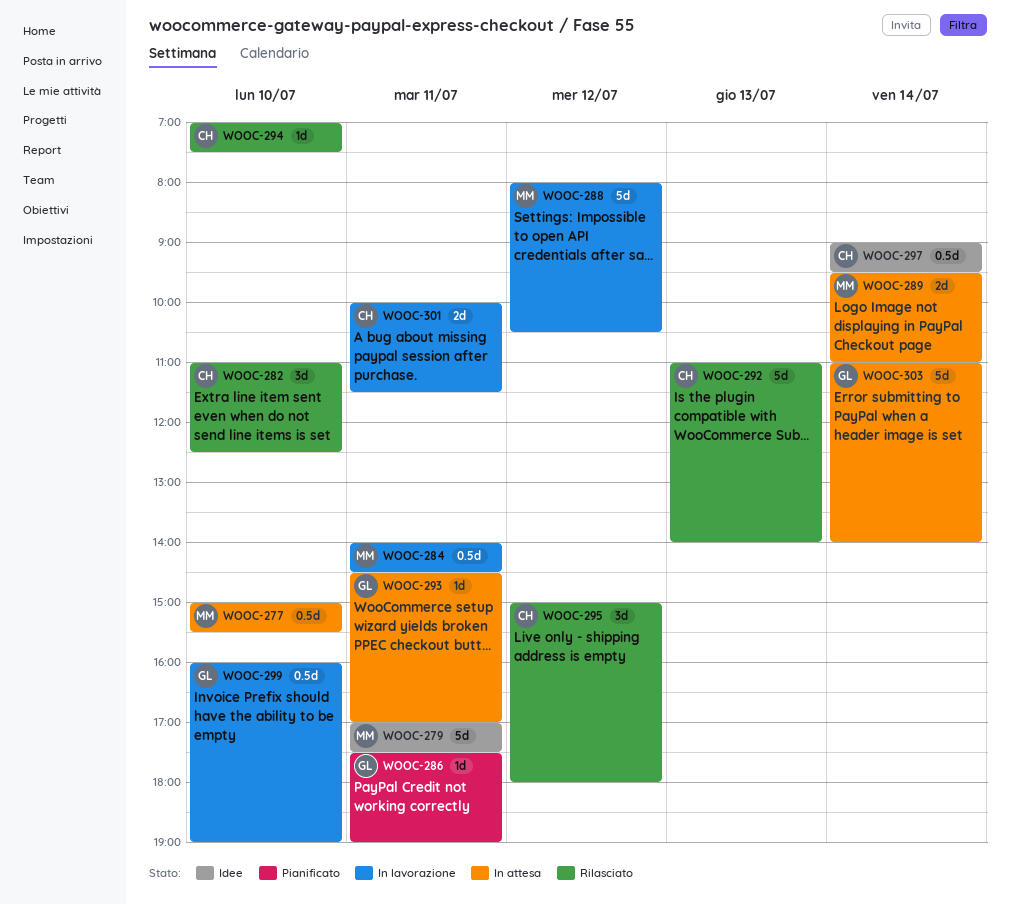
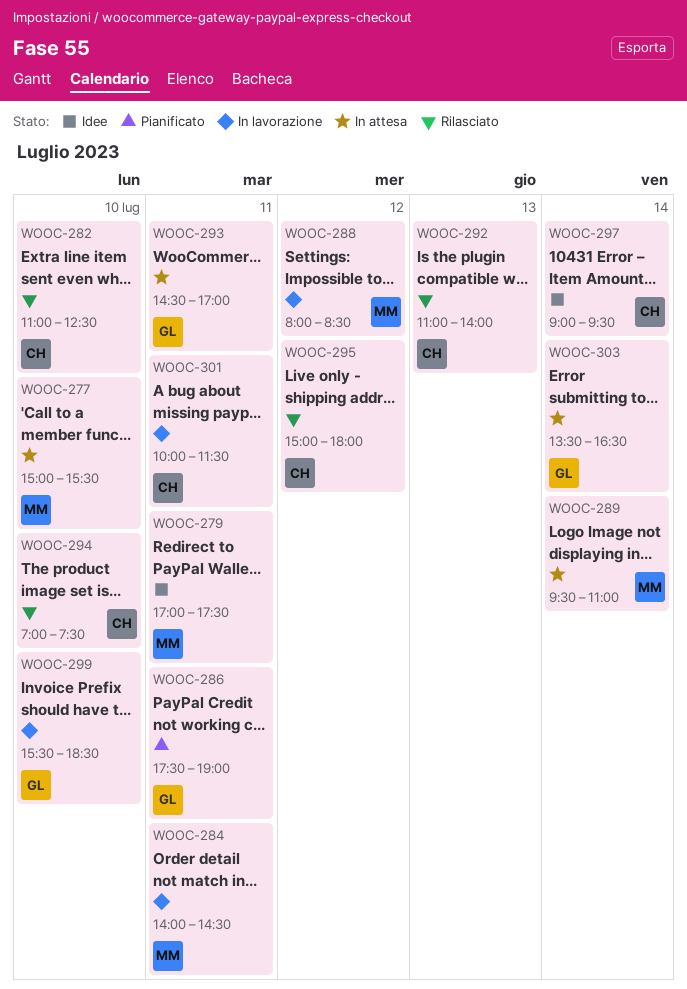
WOOC-288, ends: 10:30 -> 08:30
WOOC-299, begins: 16:00 -> 15:30
WOOC-299, ends: 19:00 -> 18:30
WOOC-303, begins: 11:00 -> 13:30
WOOC-303, ends: 14:00 -> 16:30

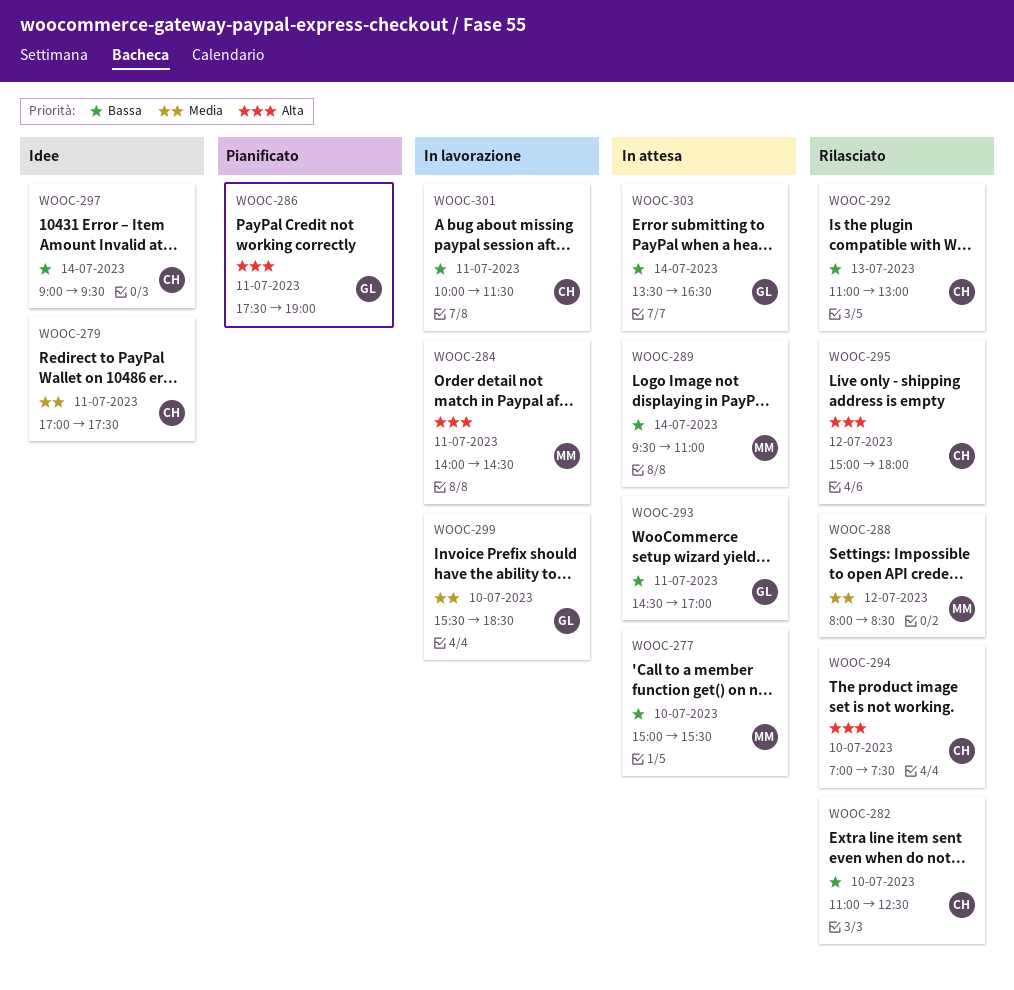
WOOC-279, owner: MM -> CH
WOOC-288, status: In lavorazione -> Rilasciato
WOOC-292, ends: 14:00 -> 13:00

